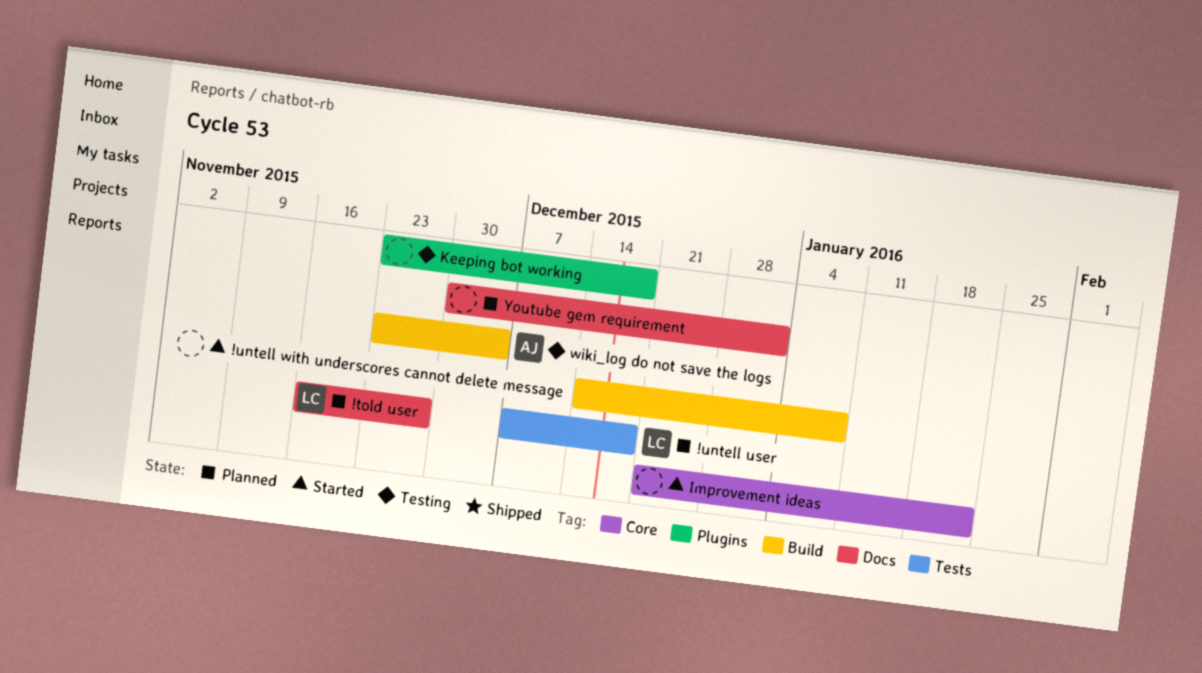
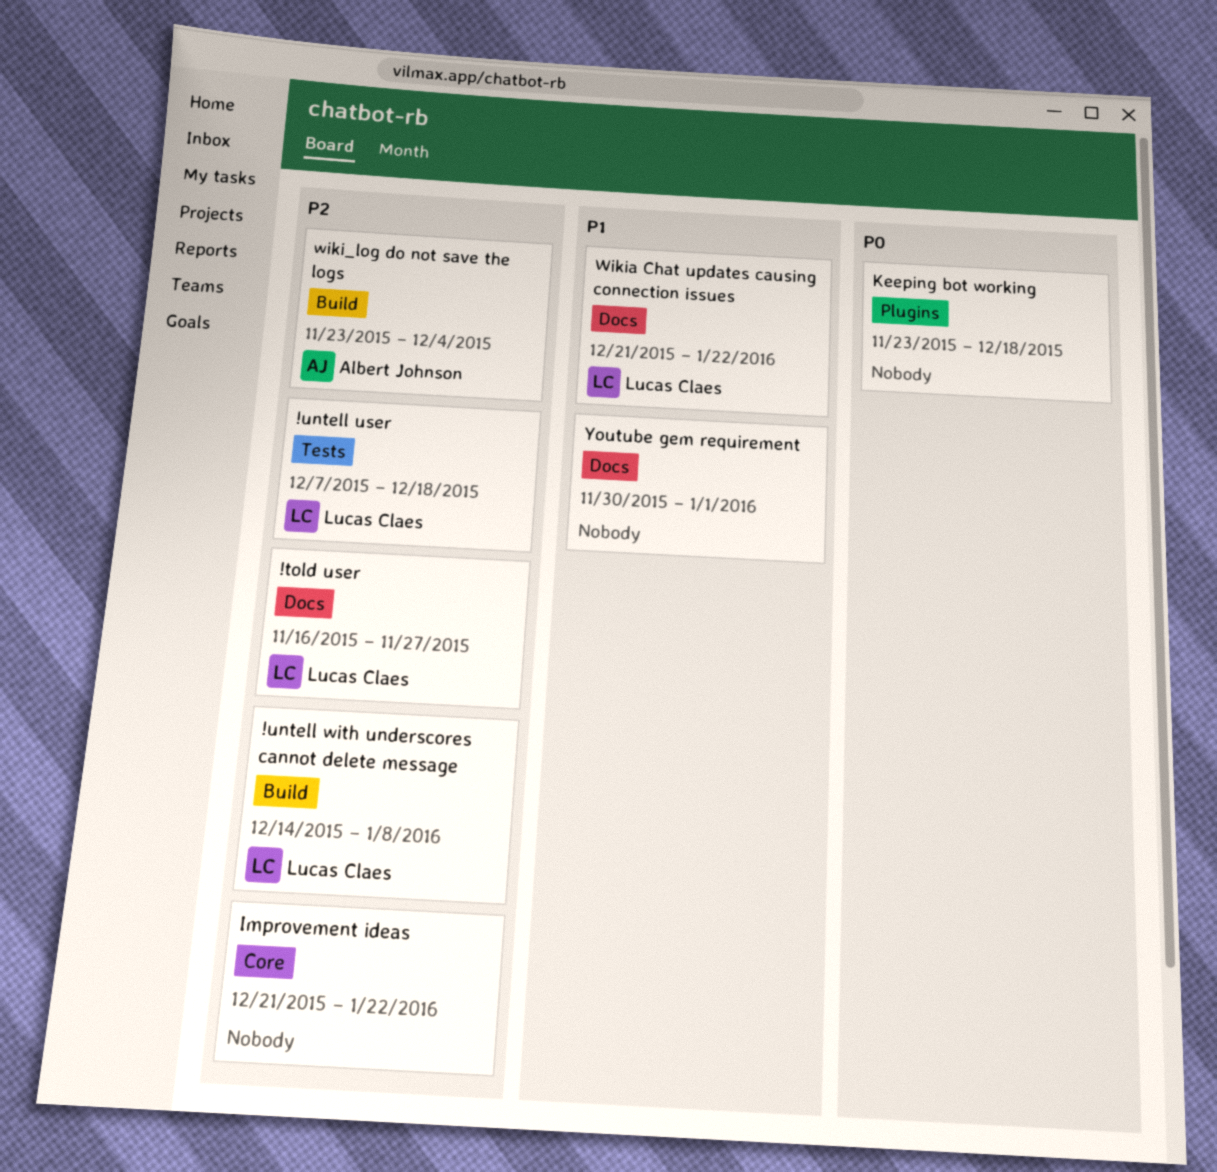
!untell with underscores cannot delete message, owner: none -> Lucas Claes
Wikia Chat updates causing connection issues: none -> present

